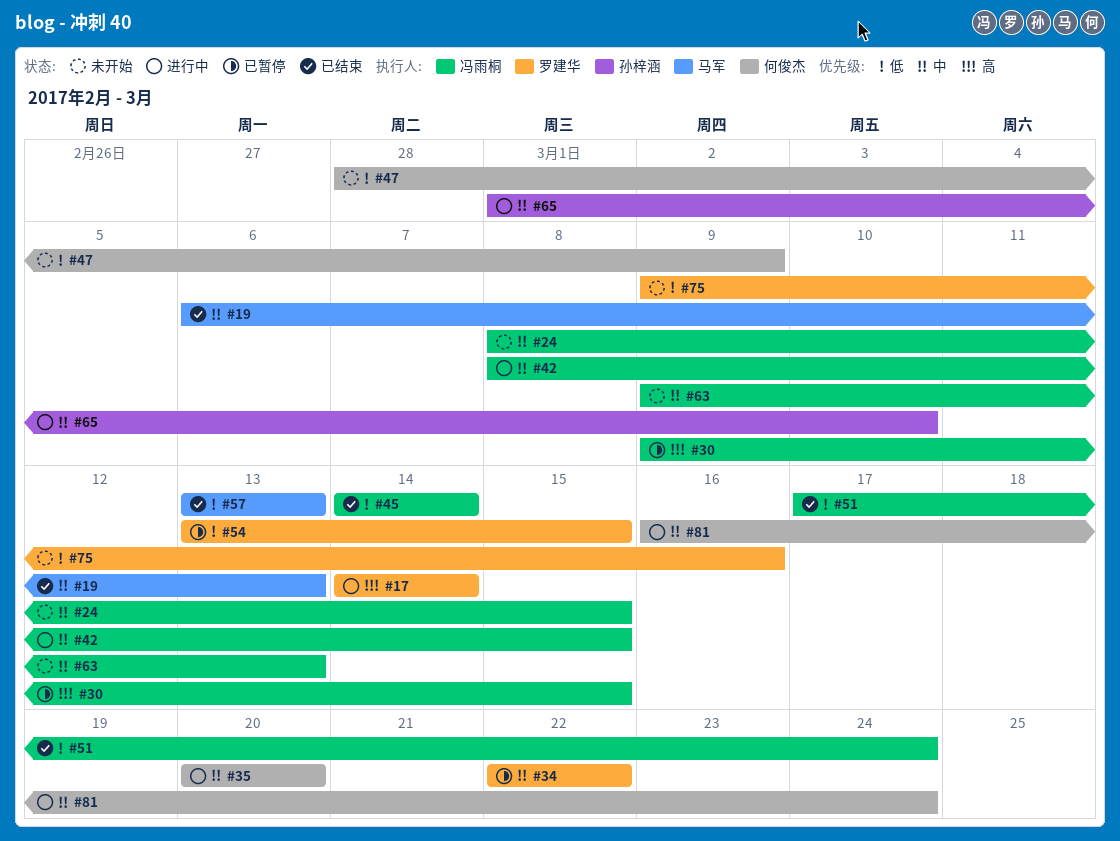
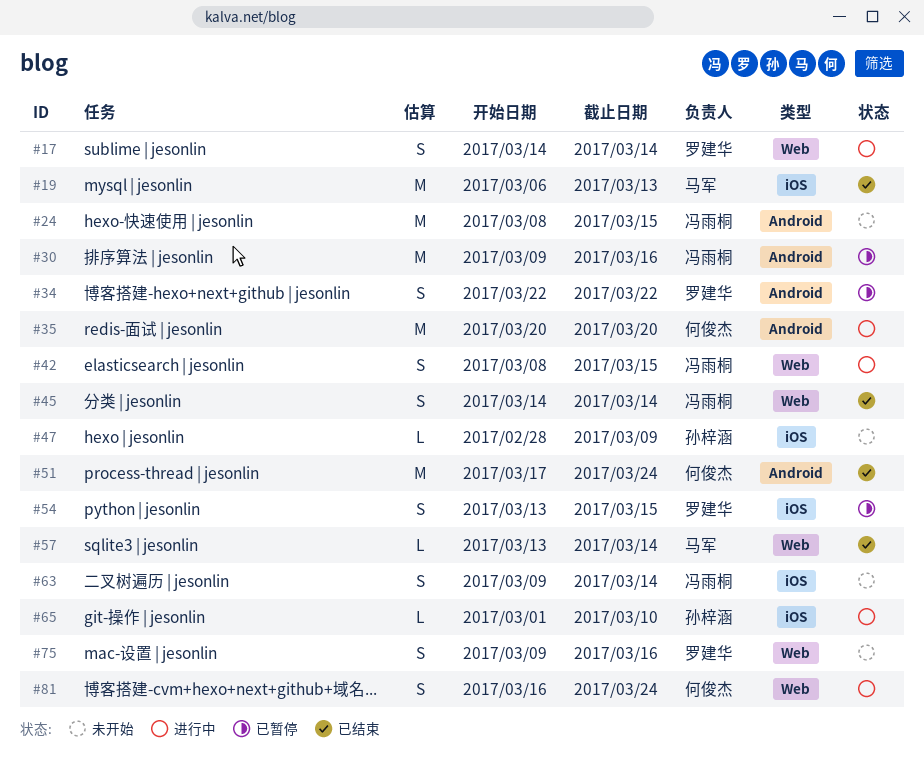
#30, due: Mar 15 -> Mar 16
#47, owner: 何俊杰 -> 孙梓涵
#51, owner: 冯雨桐 -> 何俊杰
#57, due: Mar 13 -> Mar 14
#63, due: Mar 13 -> Mar 14

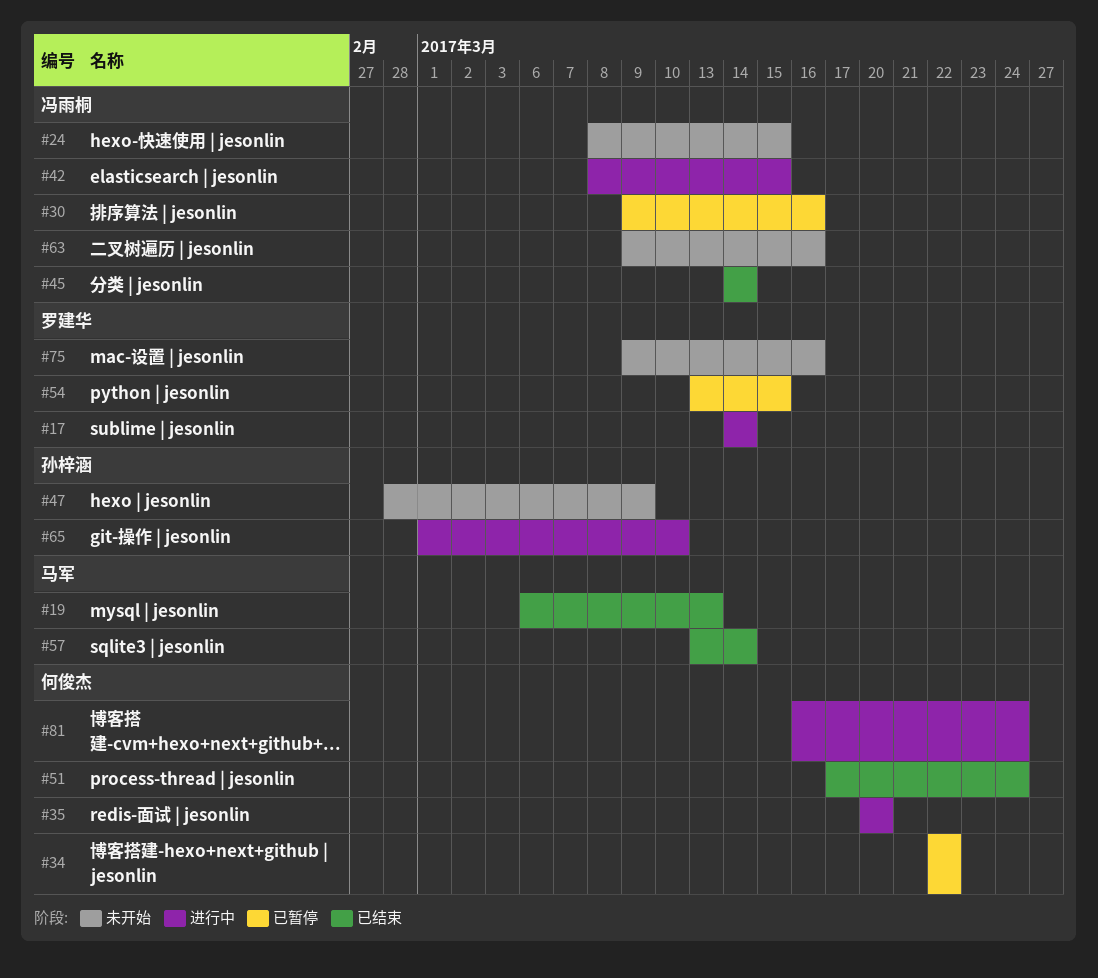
#34, owner: 罗建华 -> 何俊杰
#63, due: Mar 14 -> Mar 16

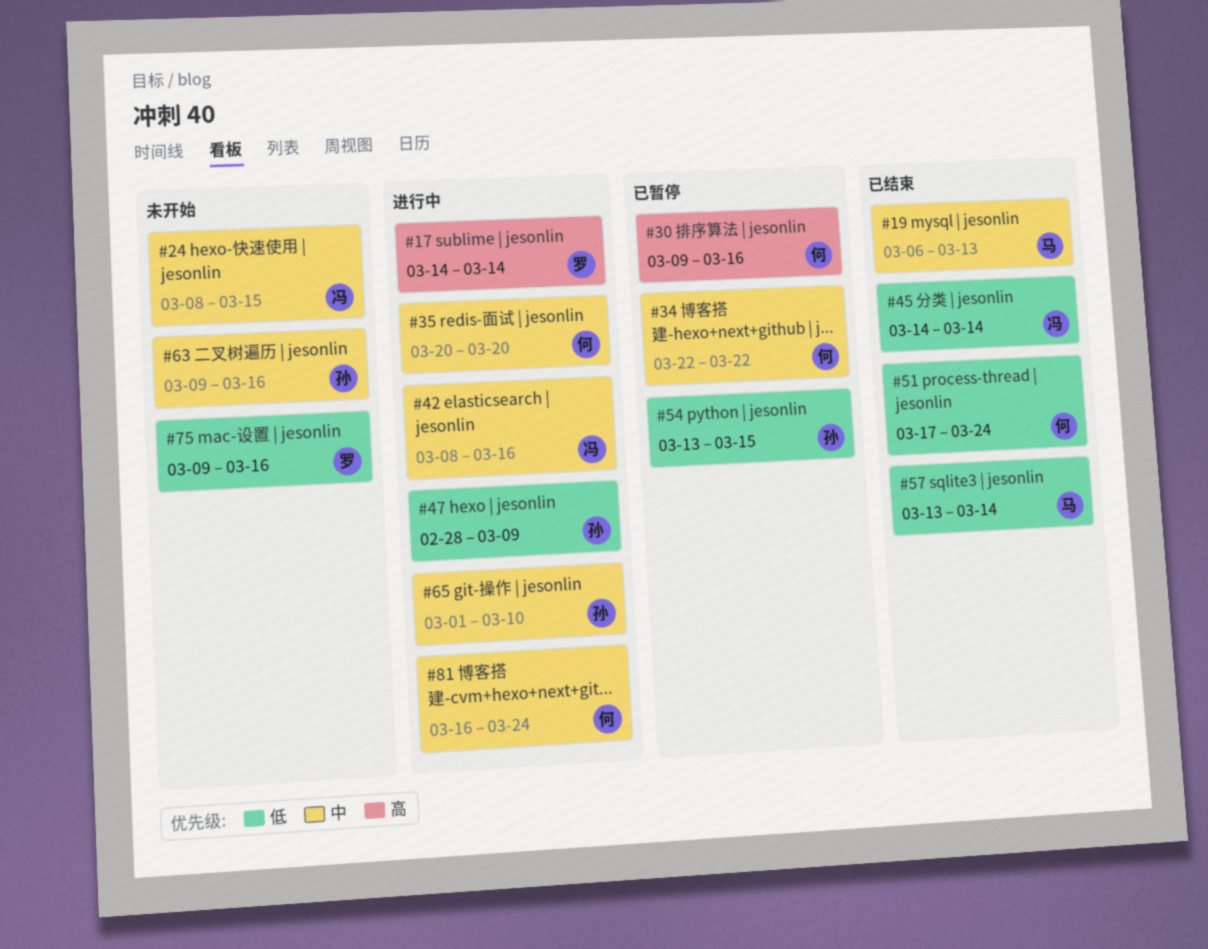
#30, owner: 冯雨桐 -> 何俊杰
#42, due: Mar 15 -> Mar 16
#47, status: 未开始 -> 进行中
#54, owner: 罗建华 -> 孙梓涵
#63, owner: 冯雨桐 -> 孙梓涵

